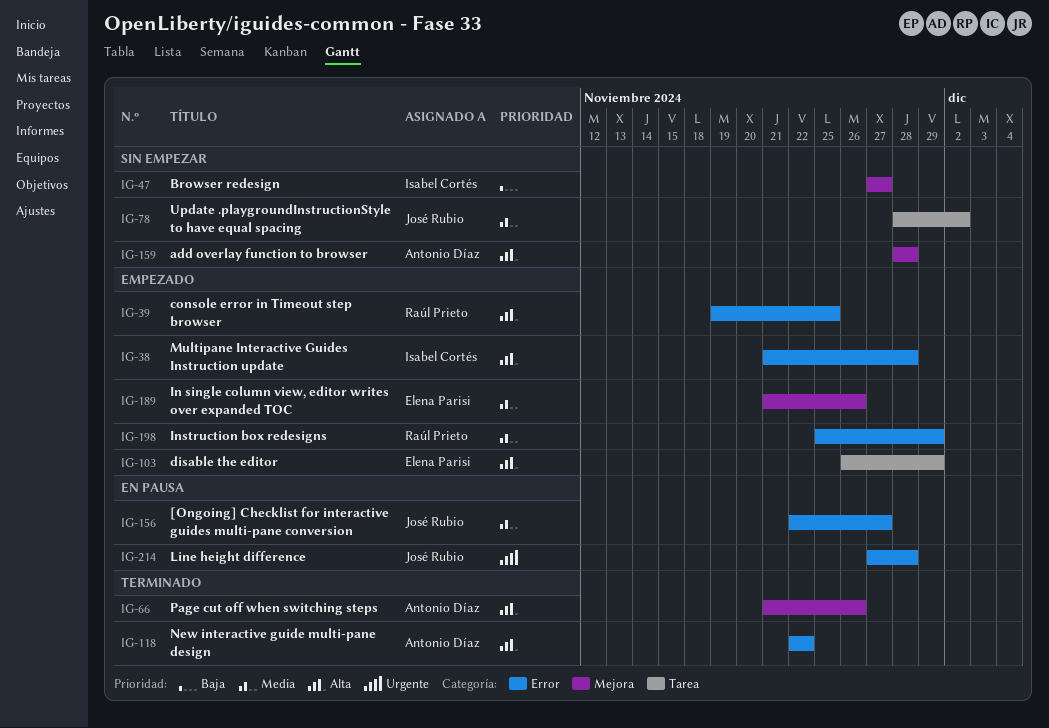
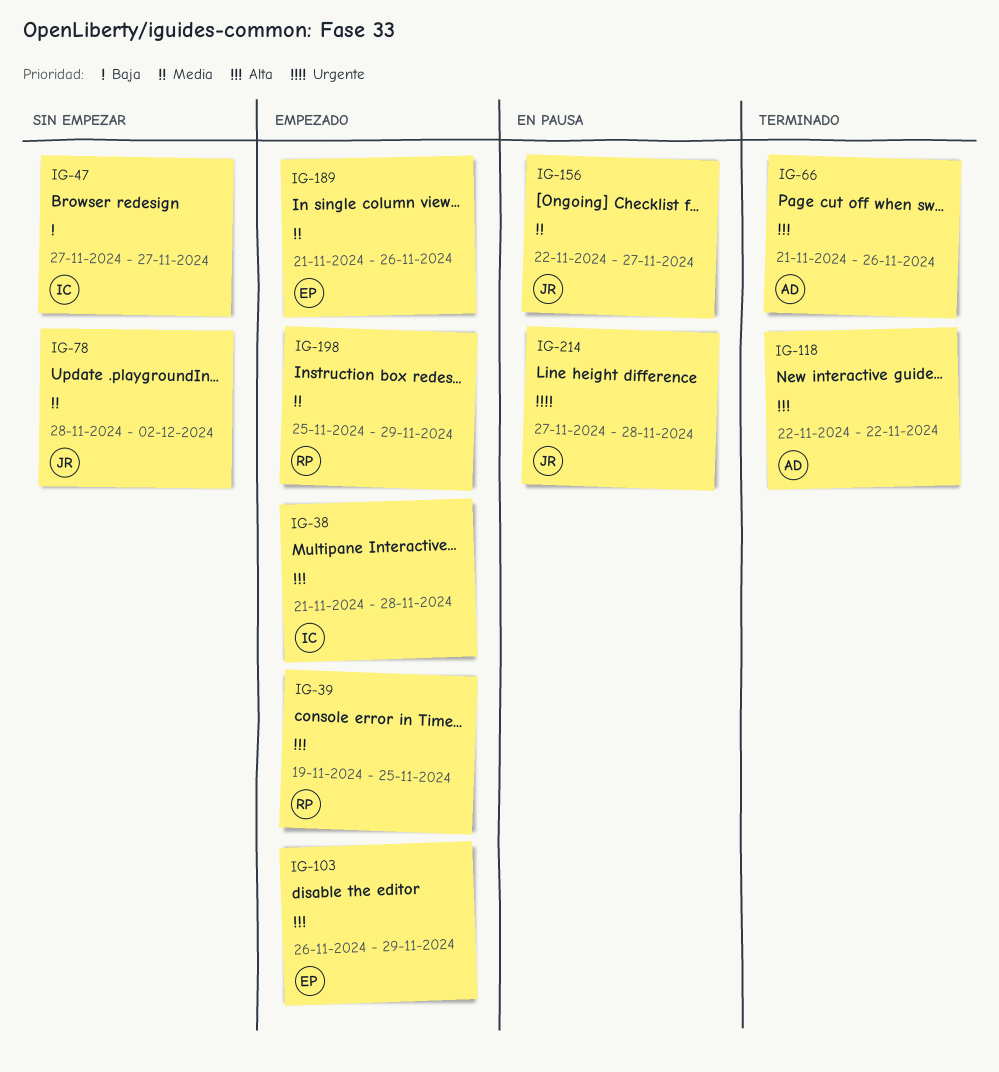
IG-159: present -> none

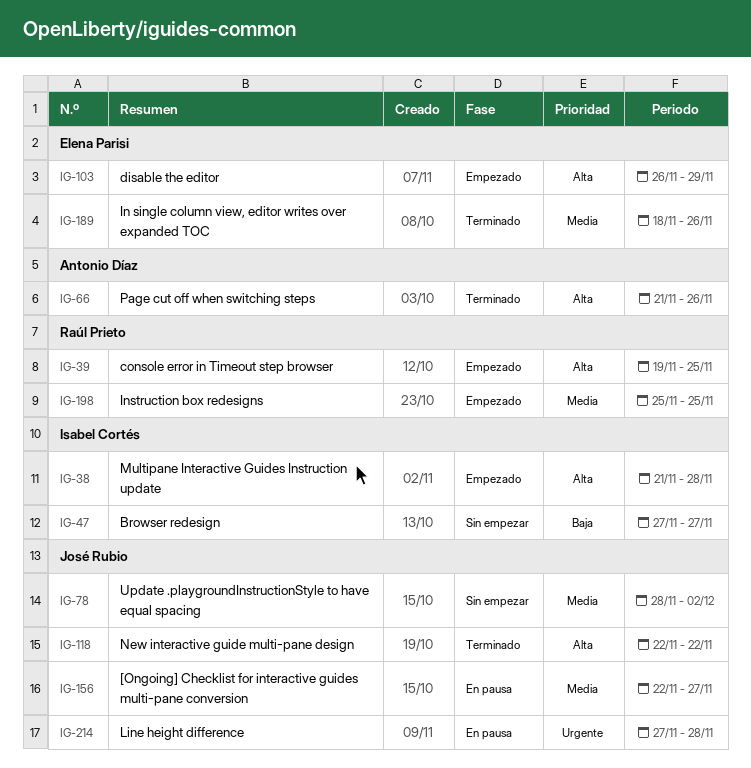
IG-118, owner: Antonio Díaz -> José Rubio
IG-189, status: Empezado -> Terminado
IG-189, start: Nov 21 -> Nov 18
IG-198, due: Nov 29 -> Nov 25

